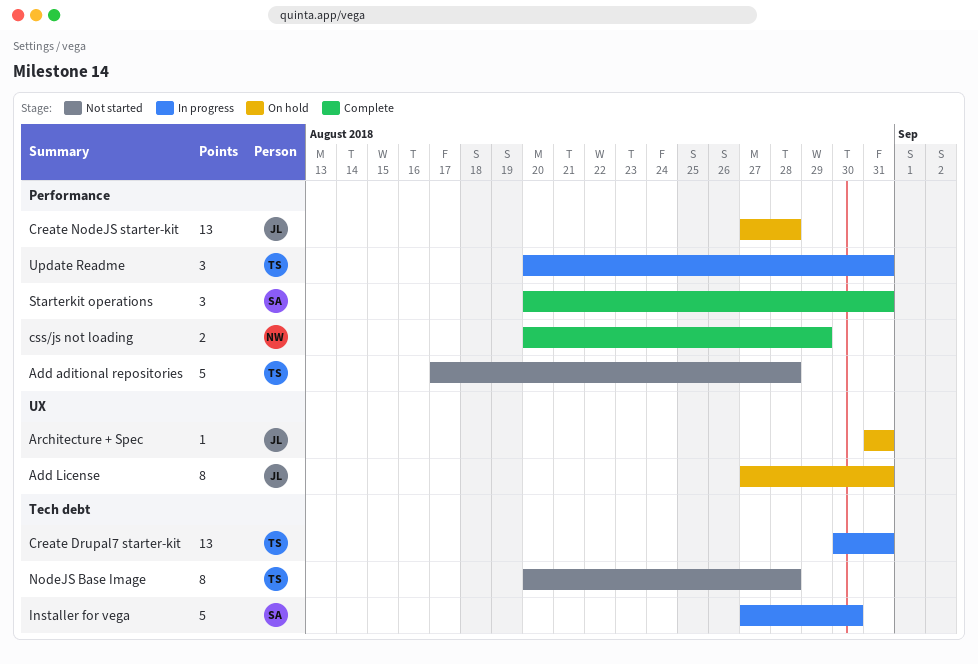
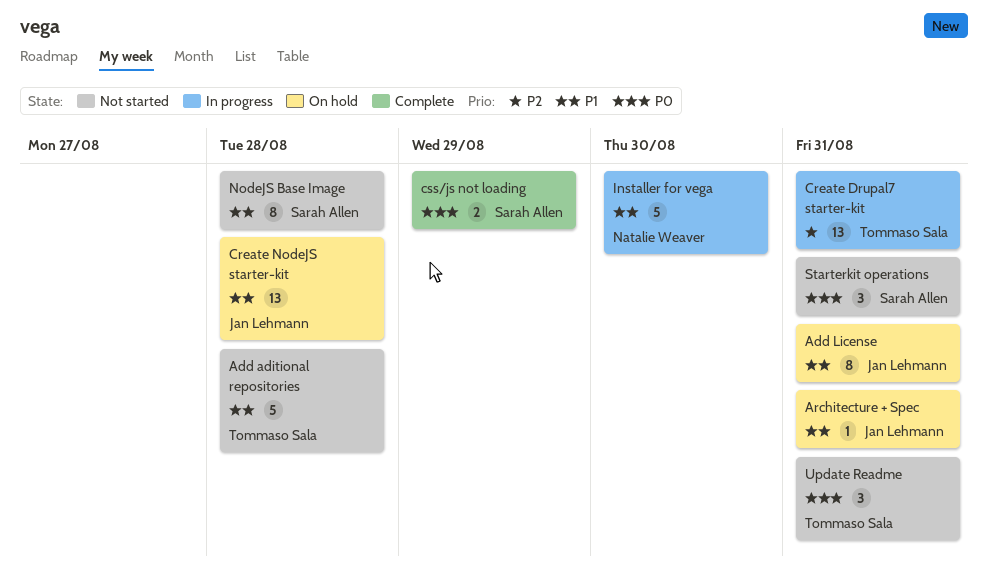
css/js not loading, owner: Natalie Weaver -> Sarah Allen
Installer for vega, owner: Sarah Allen -> Natalie Weaver
NodeJS Base Image, owner: Tommaso Sala -> Sarah Allen
Starterkit operations, status: Complete -> Not started
Update Readme, status: In progress -> Not started

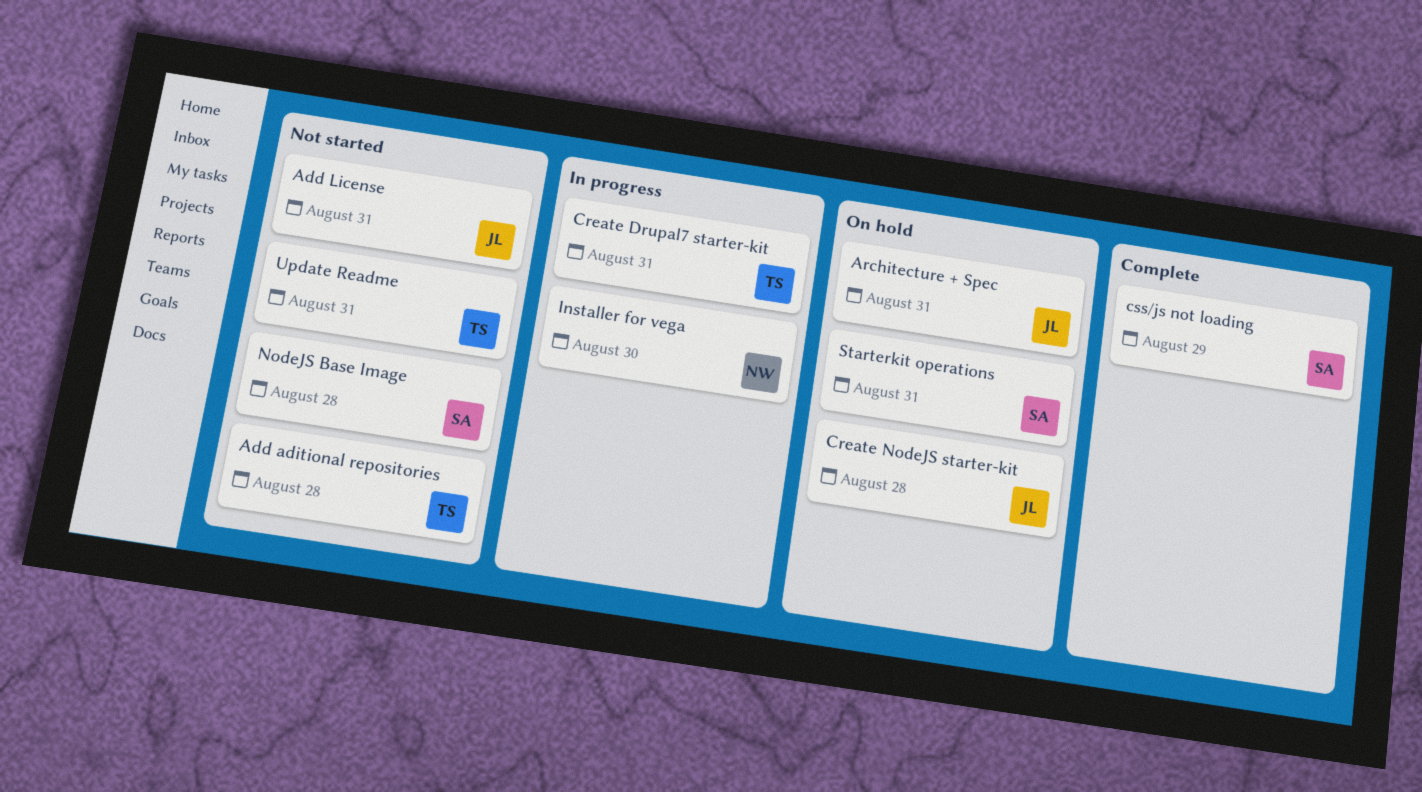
Add License, status: On hold -> Not started
Starterkit operations, status: Not started -> On hold

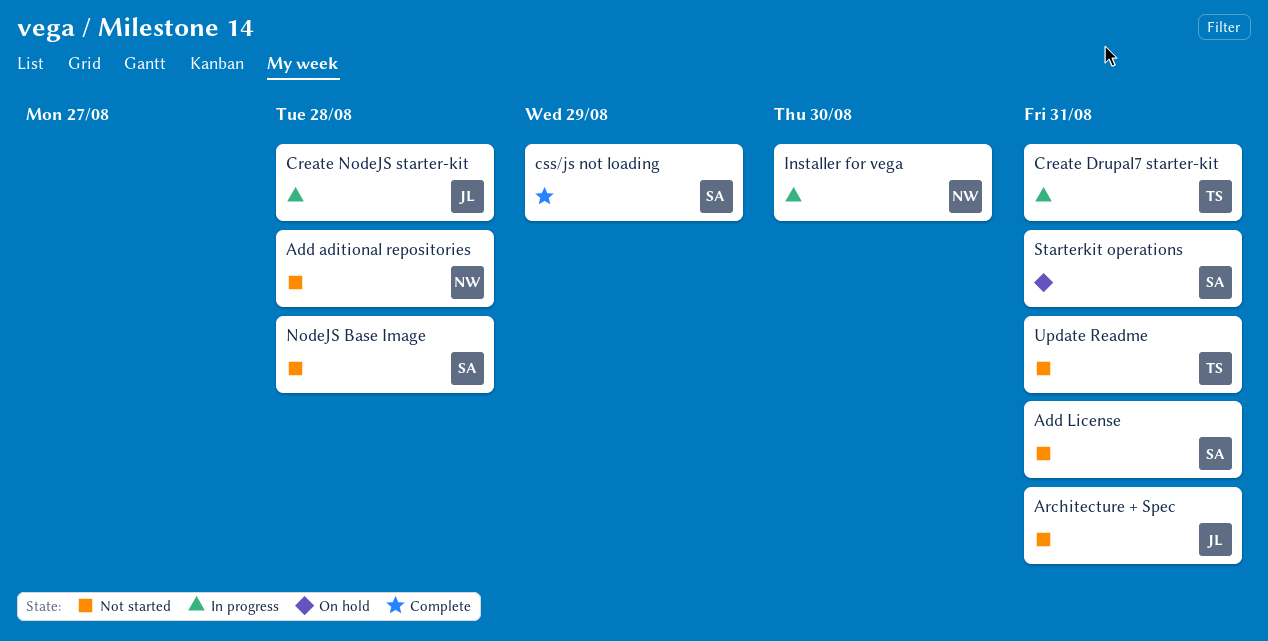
Add aditional repositories, owner: TS -> NW
Add License, owner: JL -> SA
Architecture + Spec, status: On hold -> Not started
Create NodeJS starter-kit, status: On hold -> In progress

